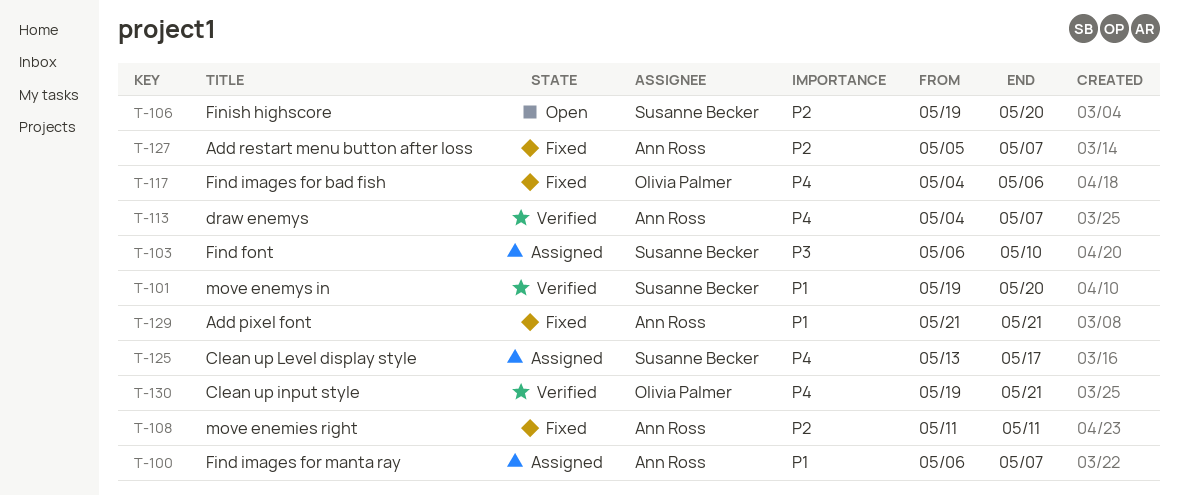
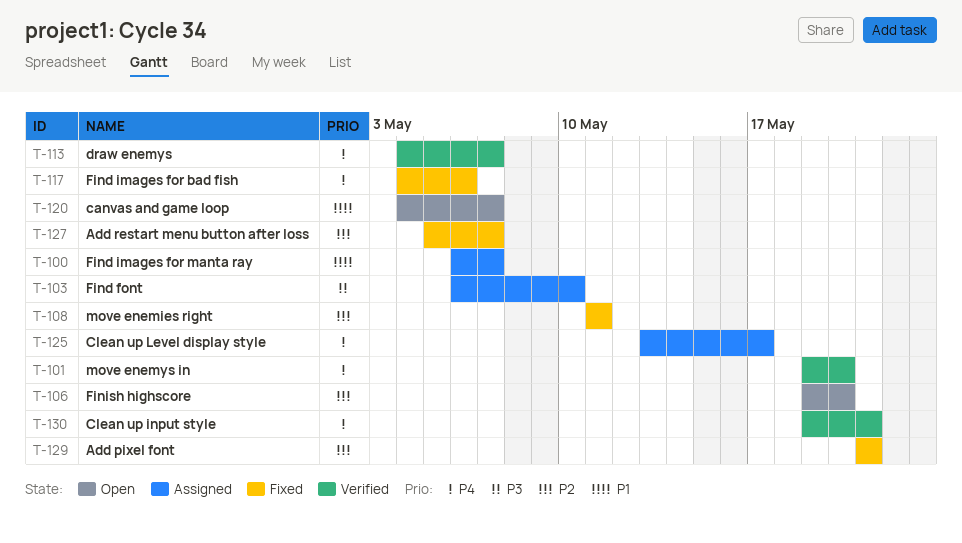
T-101, priority: P1 -> P4
T-120: none -> present
T-129, priority: P1 -> P2

